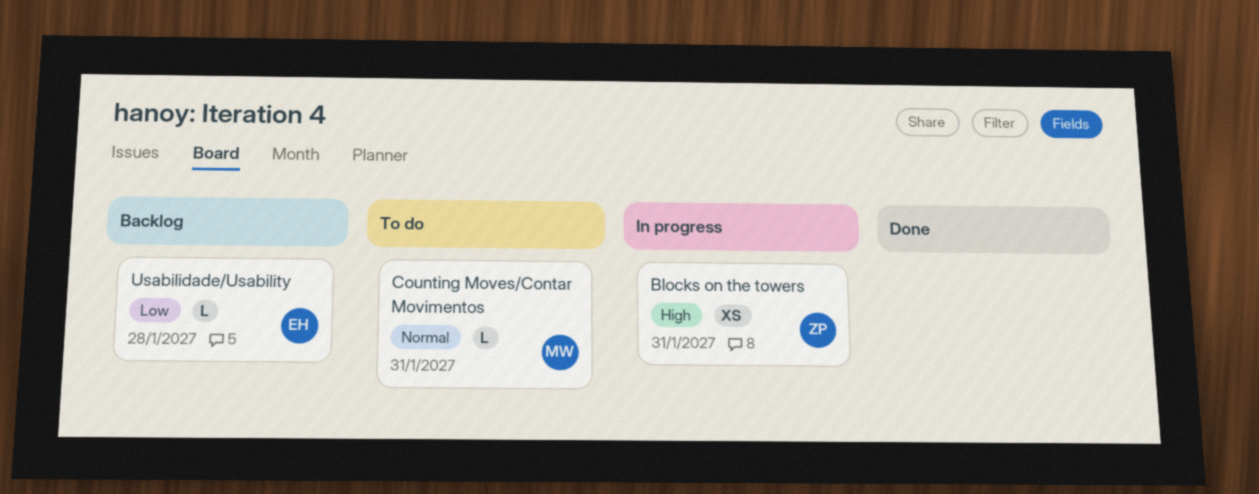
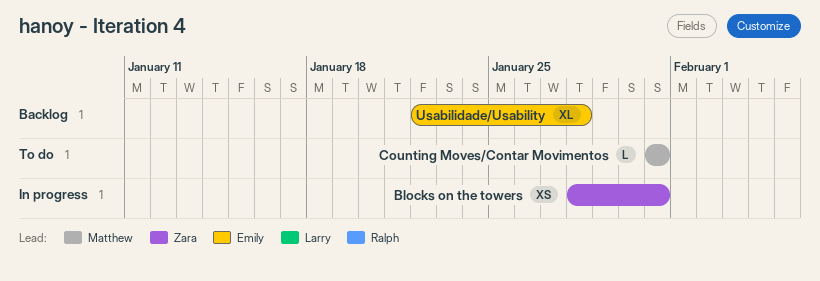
Usabilidade/Usability, estimate: L -> XL

